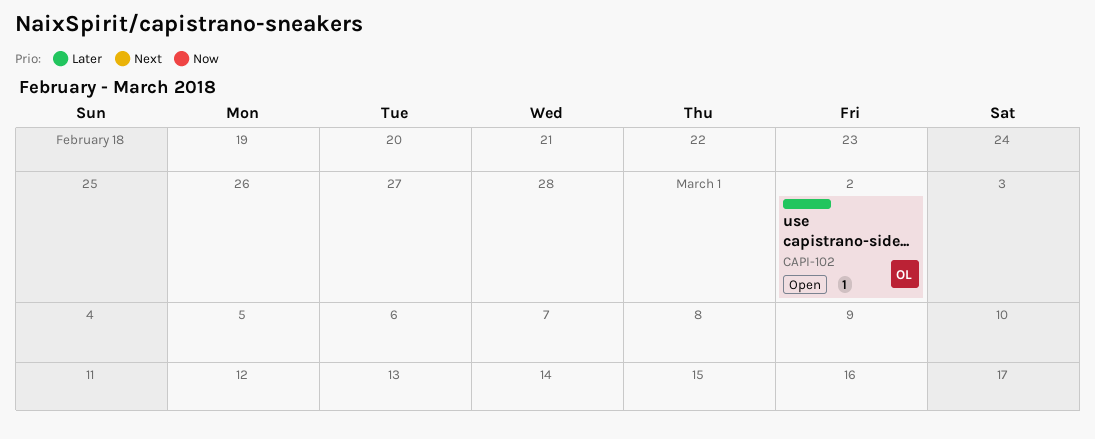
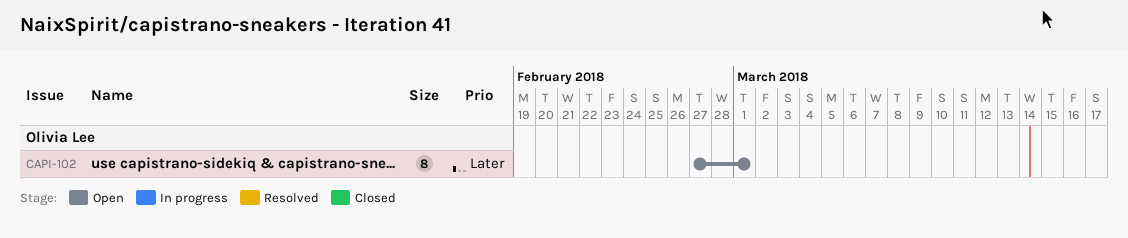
CAPI-102, estimate: 1 -> 8
CAPI-102, due: Mar 2 -> Mar 1

